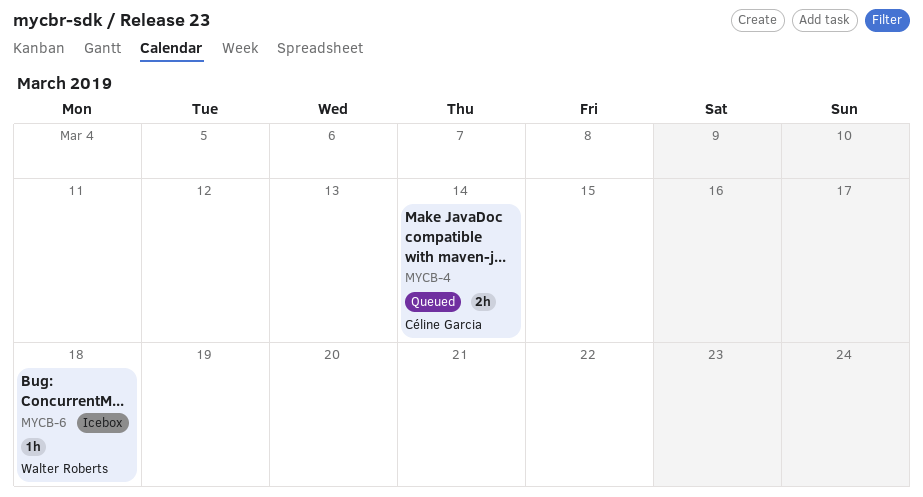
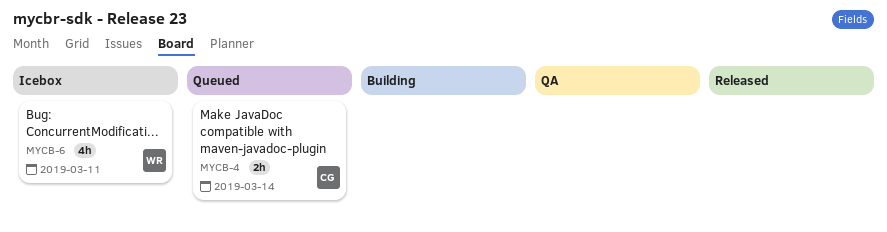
MYCB-6, estimate: 1h -> 4h
MYCB-6, due: Mar 18 -> Mar 11

